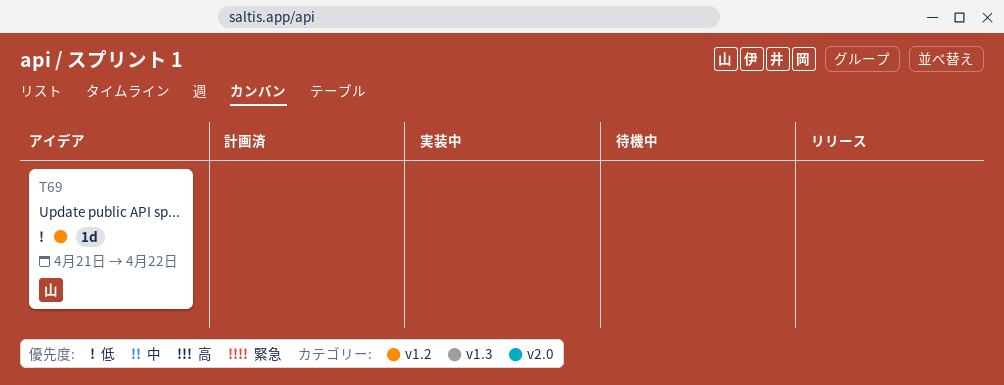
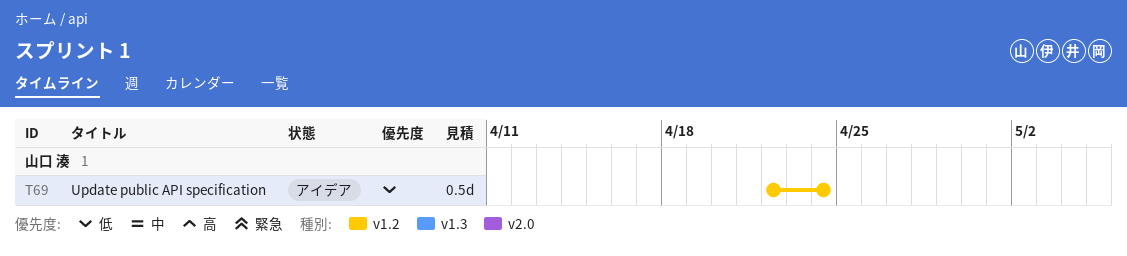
T69, estimate: 1d -> 0.5d
T69, start: Apr 21 -> Apr 22
T69, due: Apr 22 -> Apr 24

